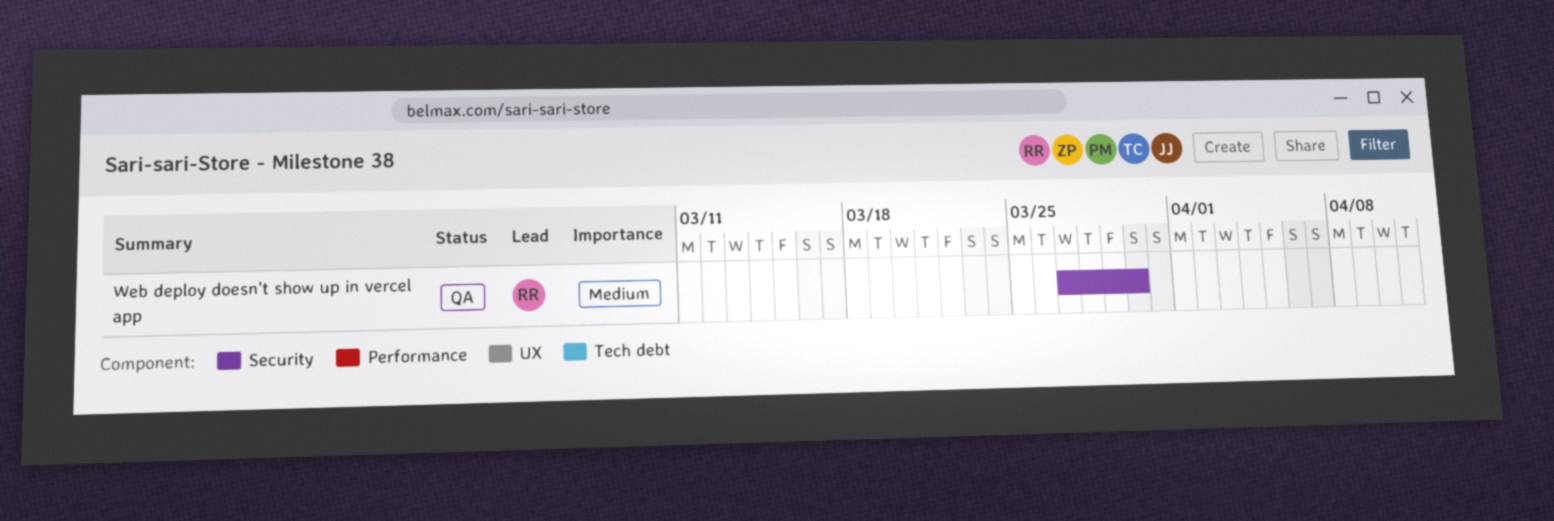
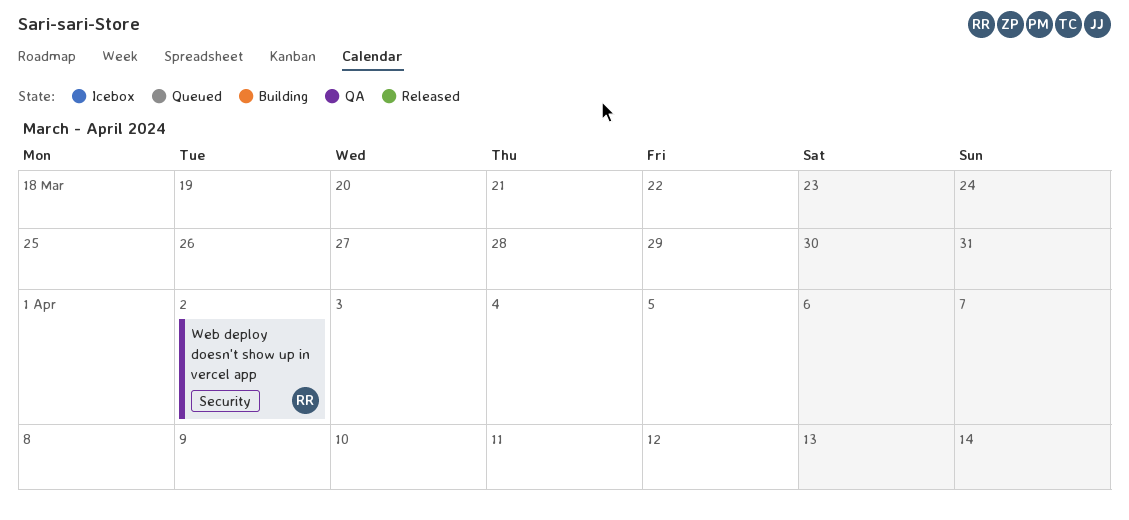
Web deploy doesn't show up in vercel app, due: Mar 30 -> Apr 2

